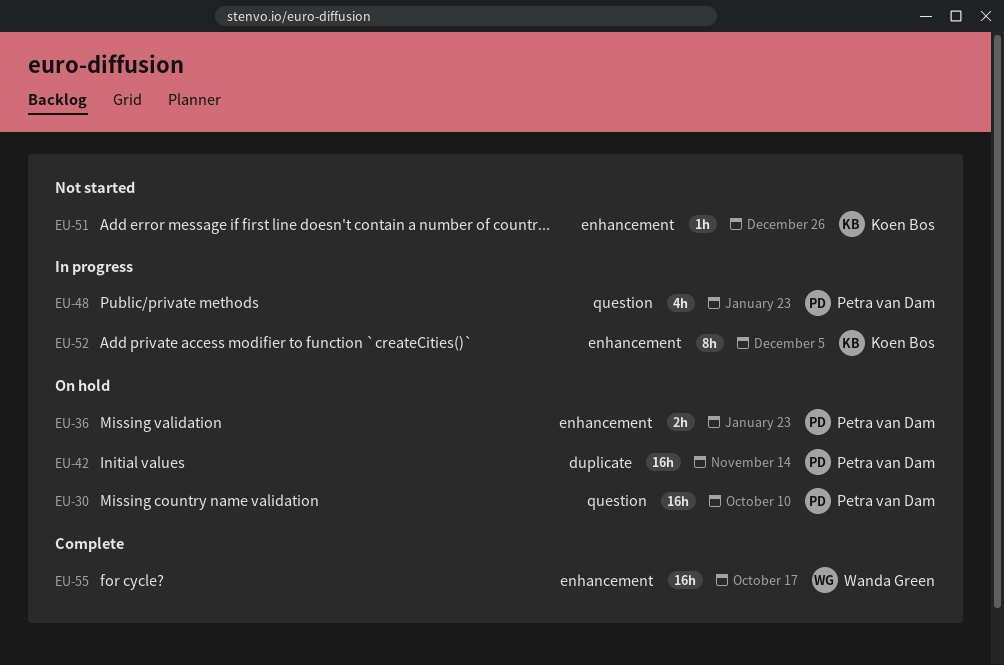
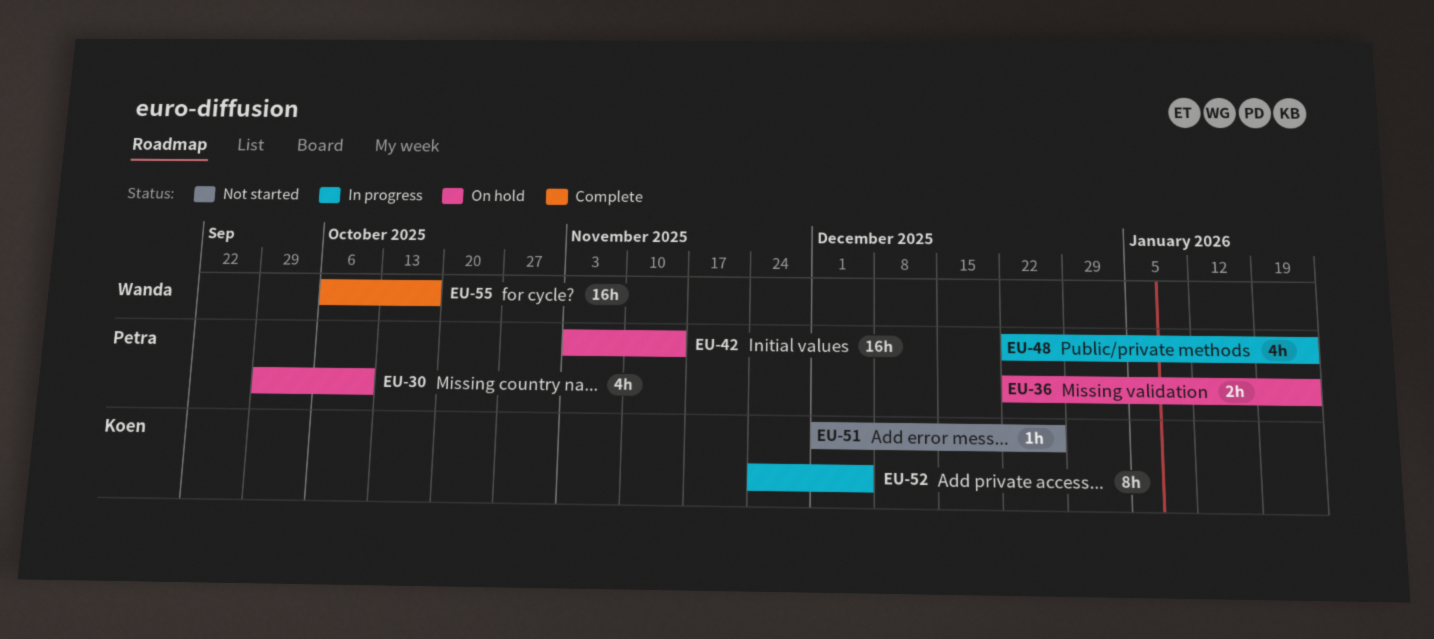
EU-30, estimate: 16h -> 4h

